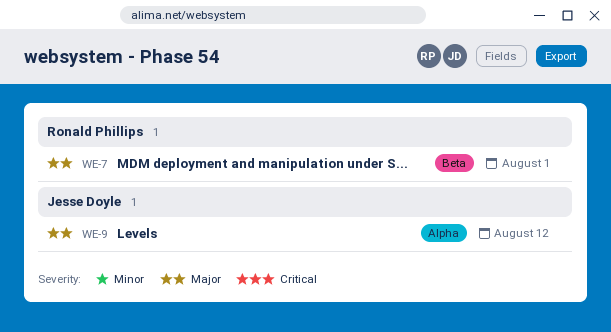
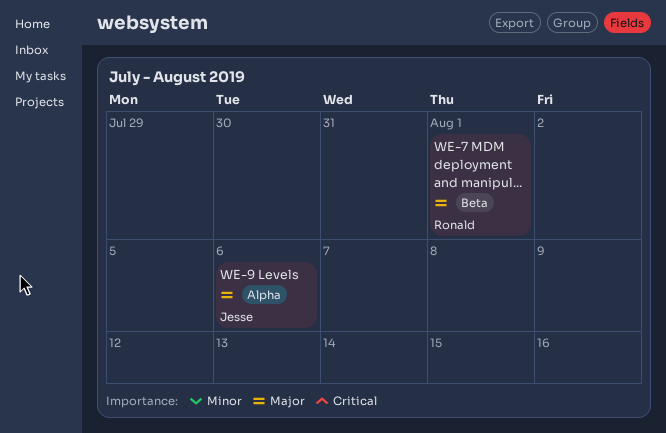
WE-9, due: Aug 12 -> Aug 6

